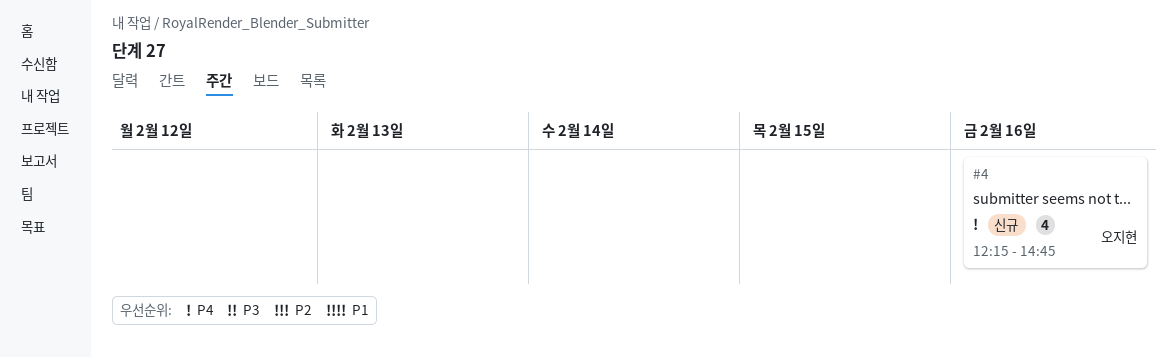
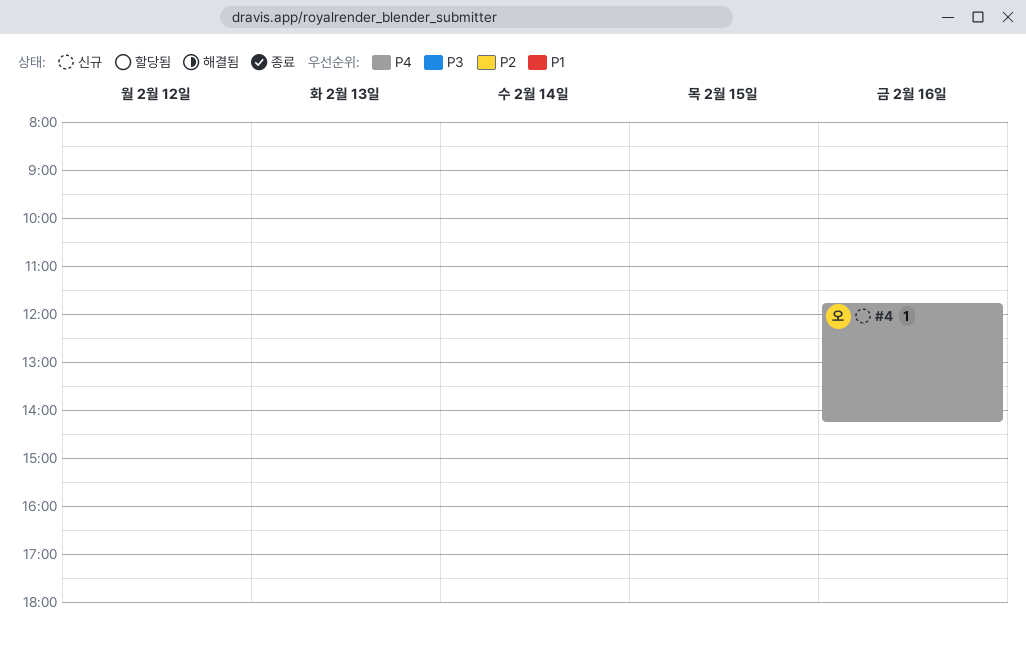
#4, estimate: 4 -> 1
#4, begins: 12:15 -> 11:45
#4, ends: 14:45 -> 14:15

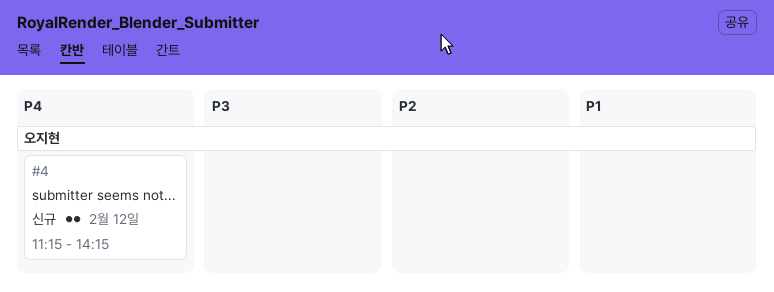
#4, estimate: 1 -> 2
#4, day: Feb 16 -> Feb 12
#4, begins: 11:45 -> 11:15

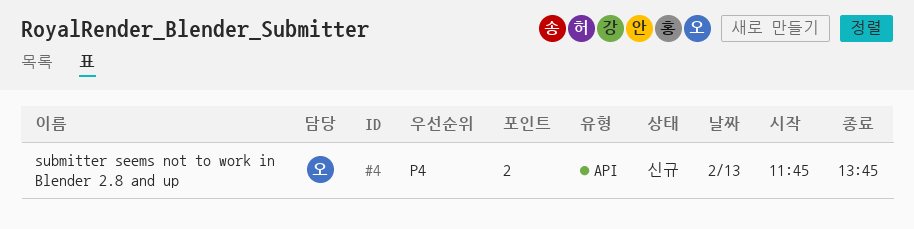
#4, day: Feb 12 -> Feb 13
#4, begins: 11:15 -> 11:45
#4, ends: 14:15 -> 13:45

